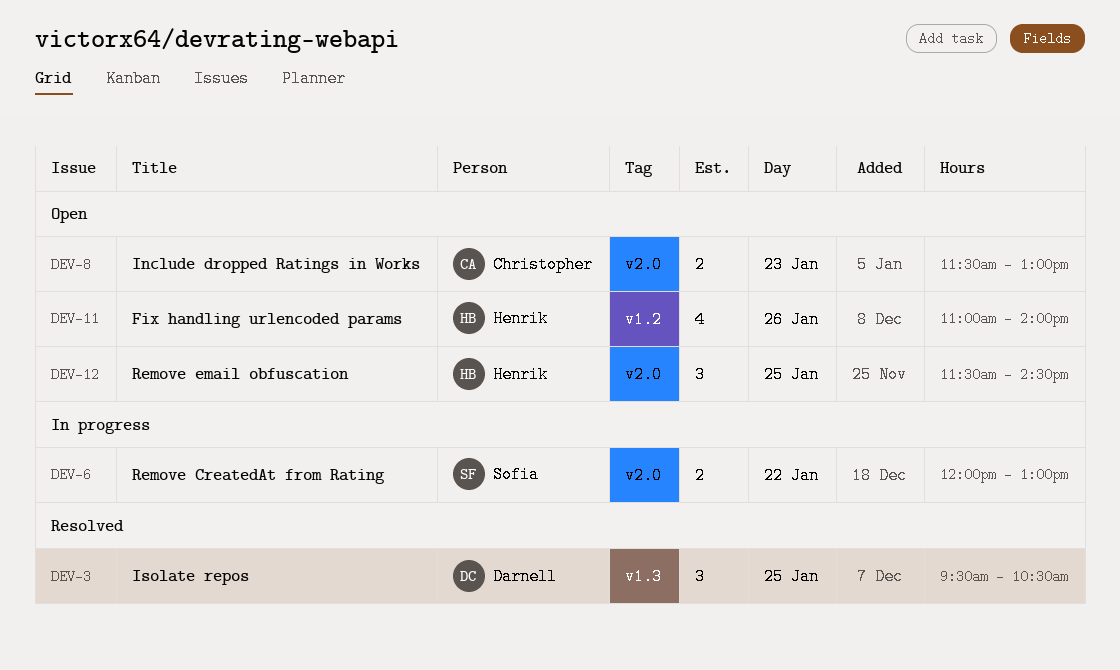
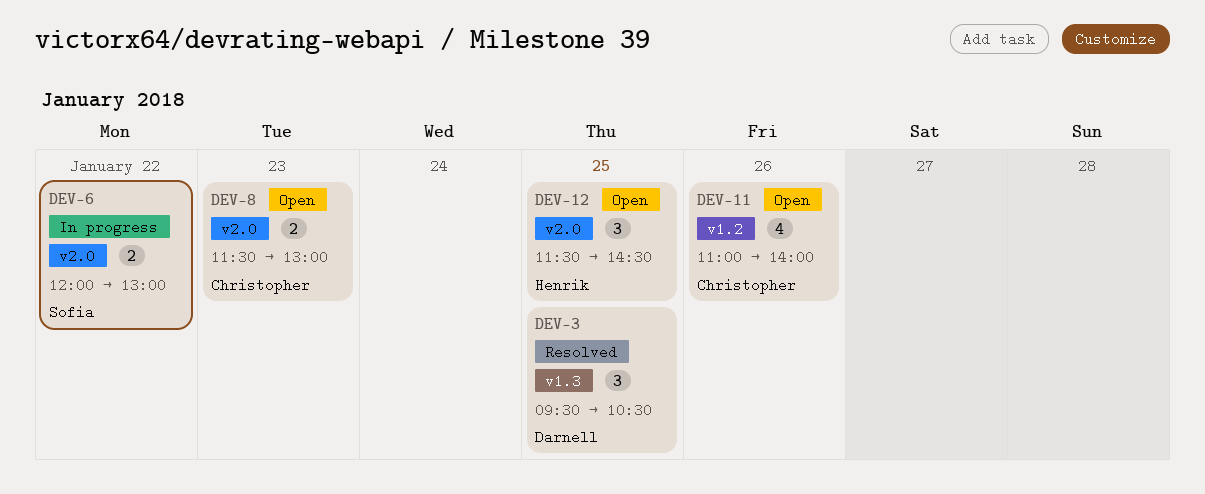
DEV-11, owner: Henrik -> Christopher

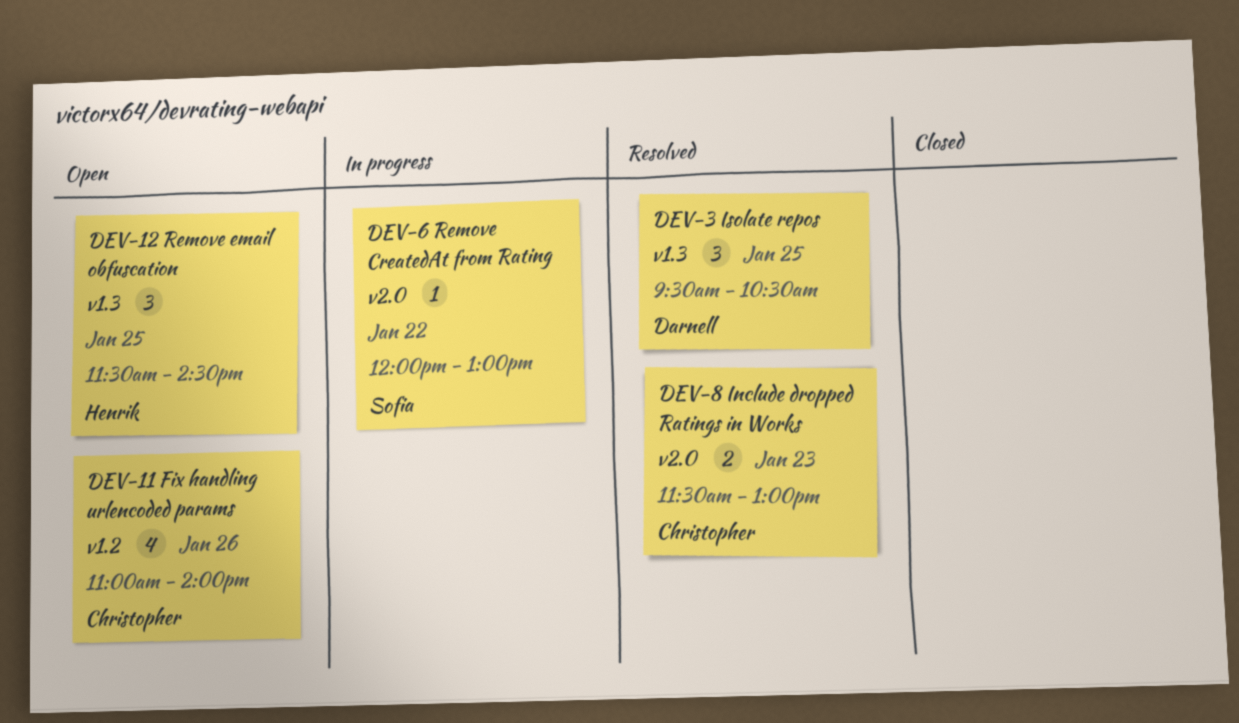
DEV-6, estimate: 2 -> 1
DEV-8, status: Open -> Resolved
DEV-12, label: v2.0 -> v1.3

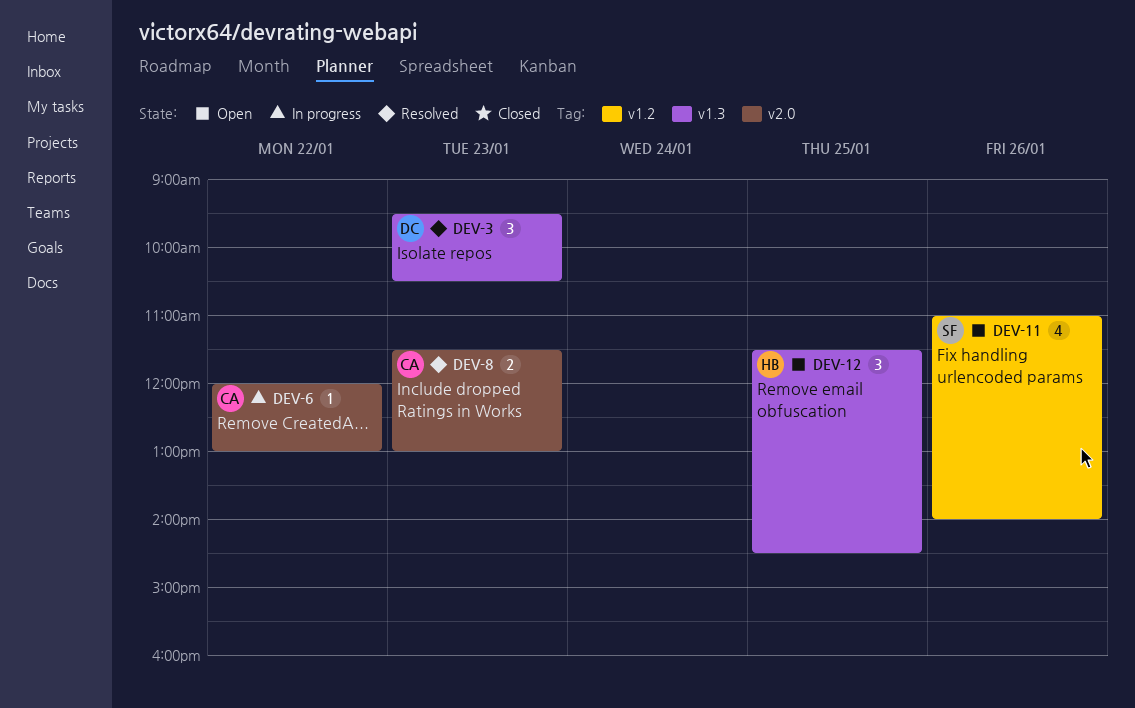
DEV-3, day: Jan 25 -> Jan 23
DEV-6, owner: Sofia -> Christopher
DEV-11, owner: Christopher -> Sofia

